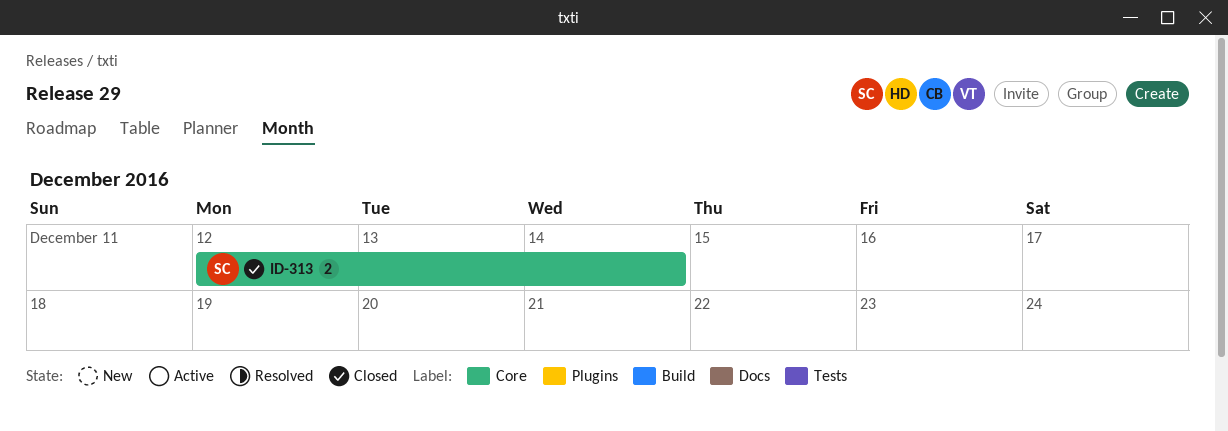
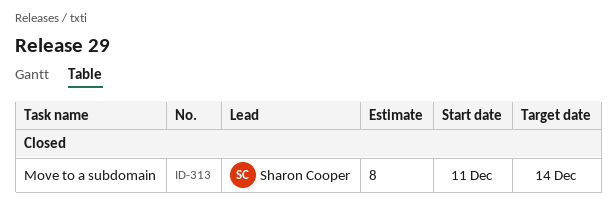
ID-313, estimate: 2 -> 8
ID-313, start: Dec 12 -> Dec 11

